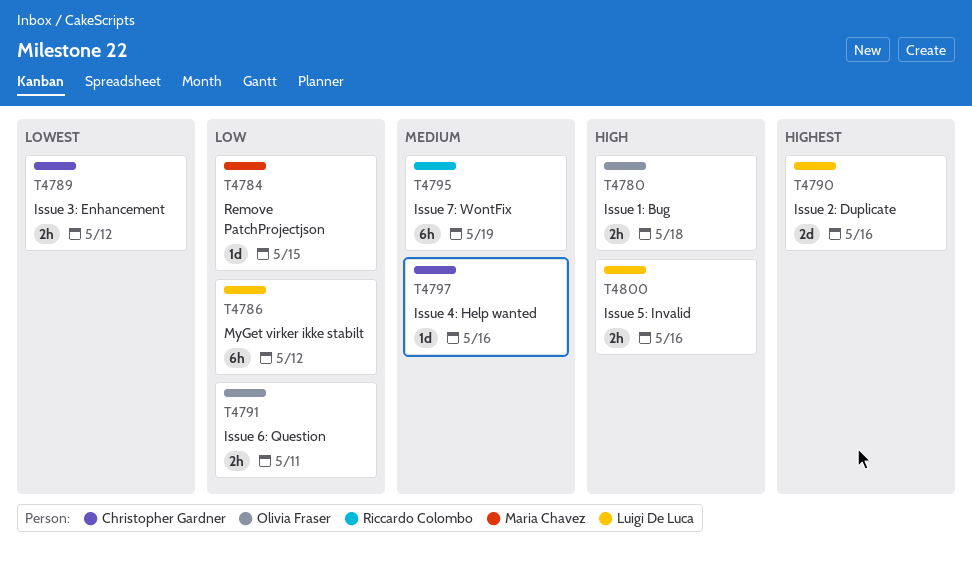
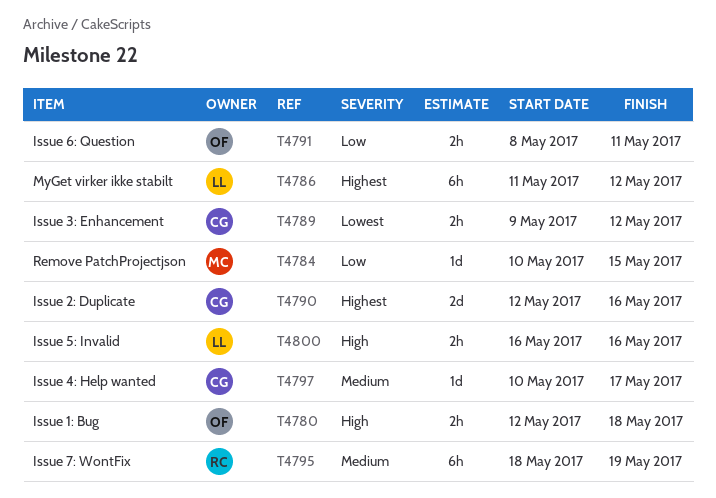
T4786, priority: Low -> Highest
T4790, owner: Luigi De Luca -> Christopher Gardner
T4797, due: May 16 -> May 17

